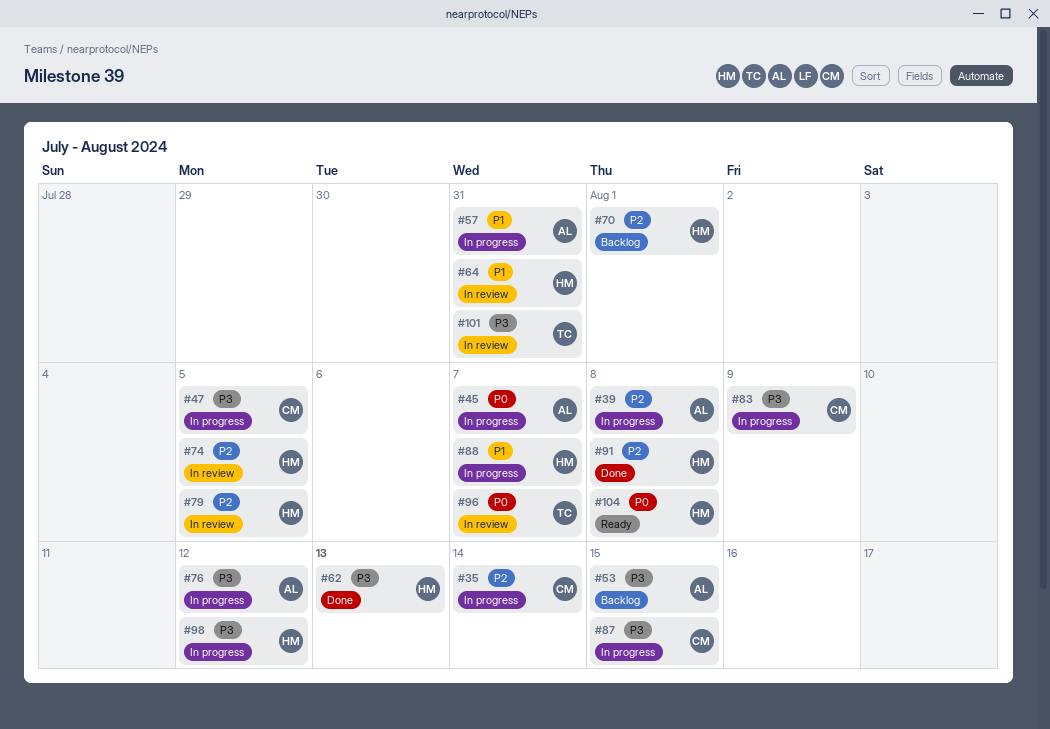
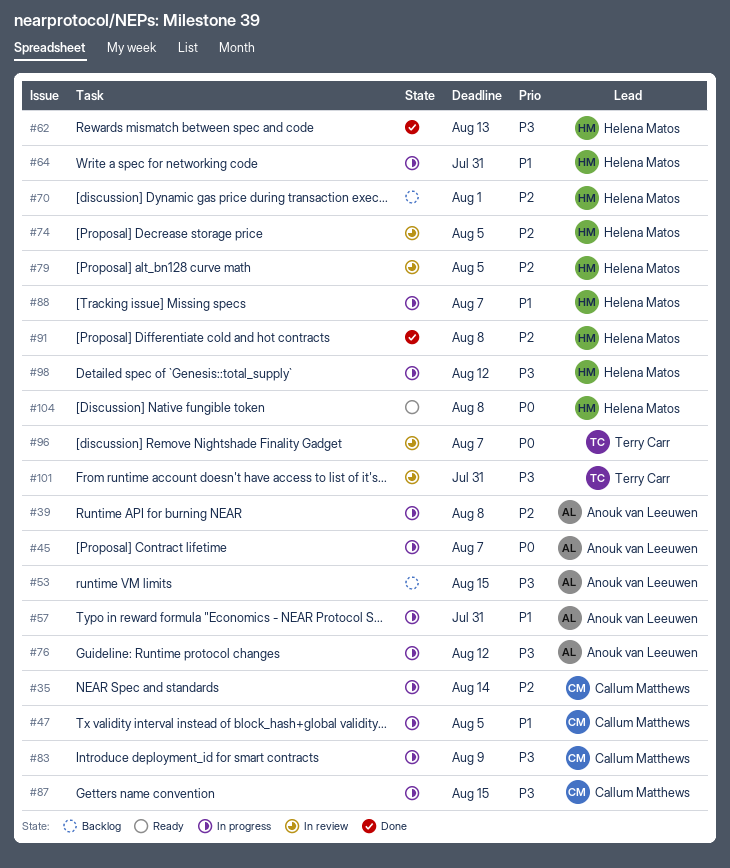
#47, priority: P3 -> P1
#64, status: In review -> In progress

